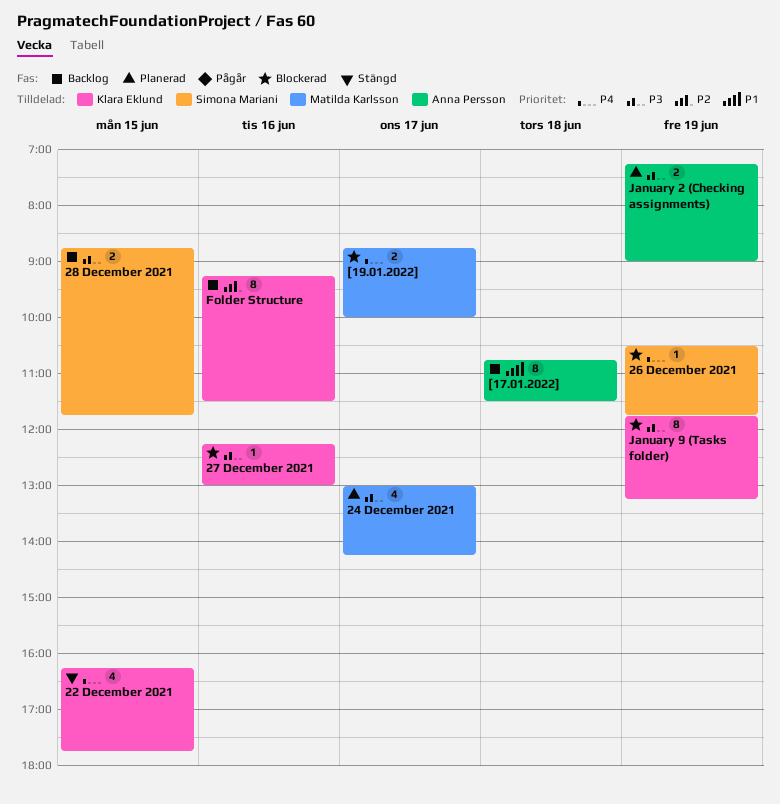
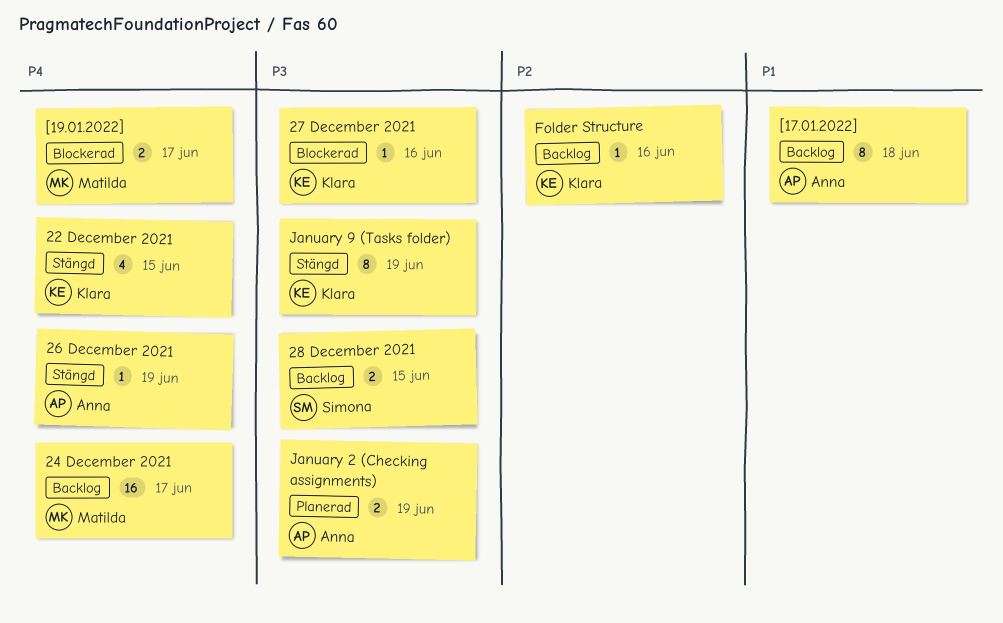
24 December 2021, status: Planerad -> Backlog
24 December 2021, priority: P3 -> P4
24 December 2021, estimate: 4 -> 16
26 December 2021, status: Blockerad -> Stängd
26 December 2021, owner: Simona Mariani -> Anna Persson
Folder Structure, estimate: 8 -> 1
January 9 (Tasks folder), status: Blockerad -> Stängd

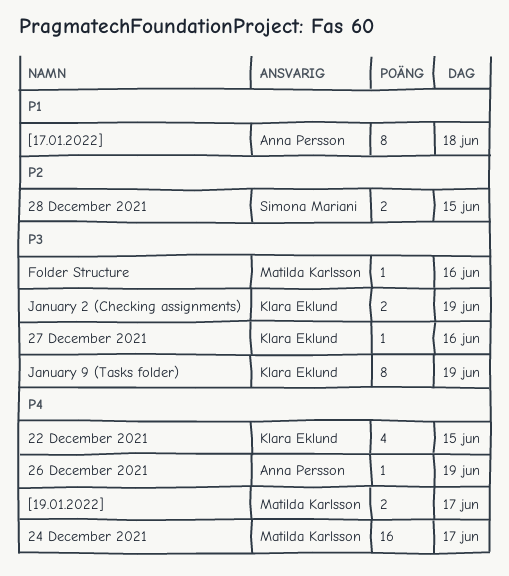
28 December 2021, priority: P3 -> P2
Folder Structure, owner: Klara Eklund -> Matilda Karlsson
Folder Structure, priority: P2 -> P3
January 2 (Checking assignments), owner: Anna Persson -> Klara Eklund

